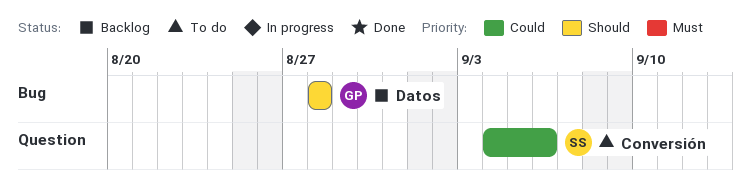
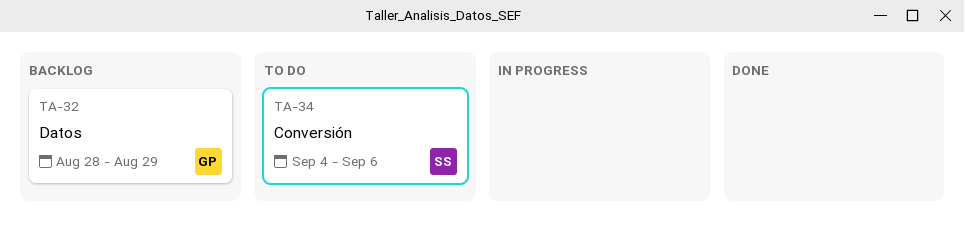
Datos, due: Aug 28 -> Aug 29

